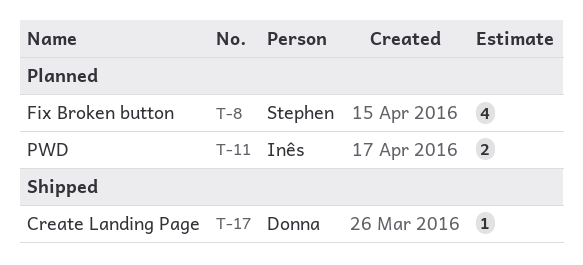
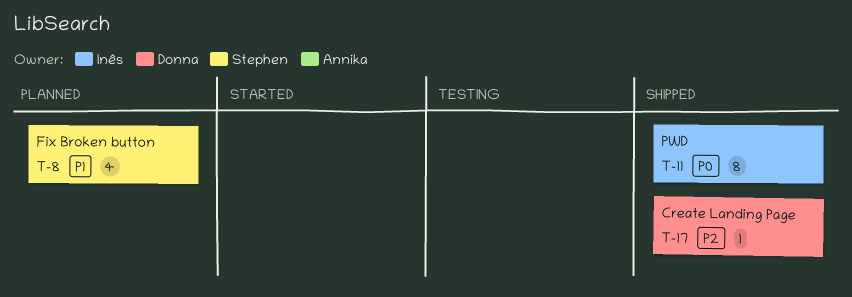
T-11, status: Planned -> Shipped
T-11, estimate: 2 -> 8

